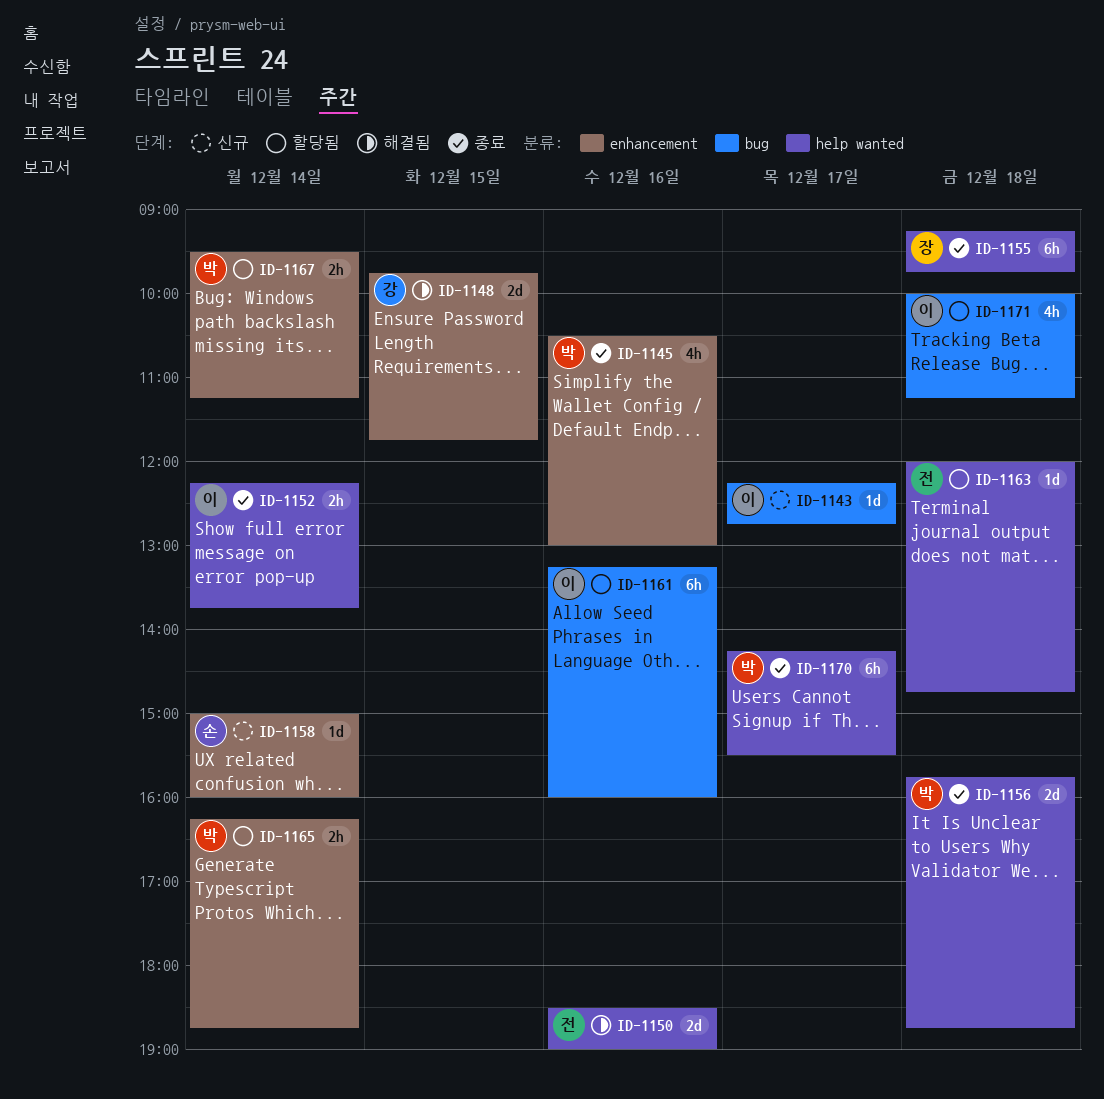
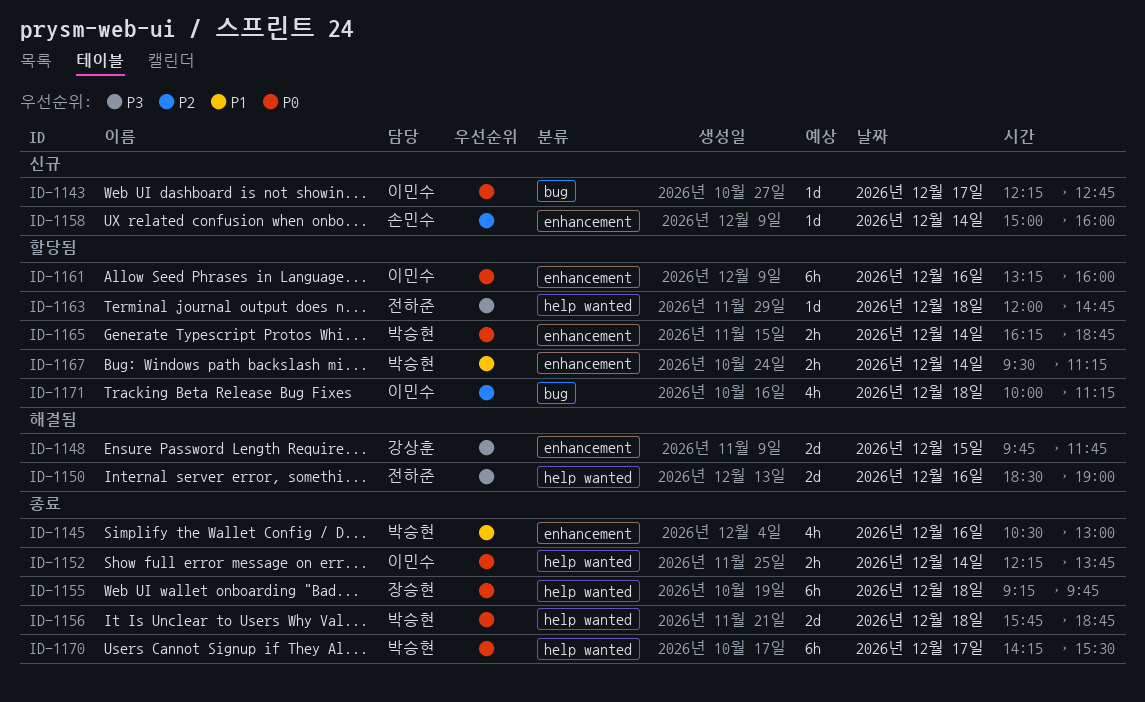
ID-1161, label: bug -> enhancement

